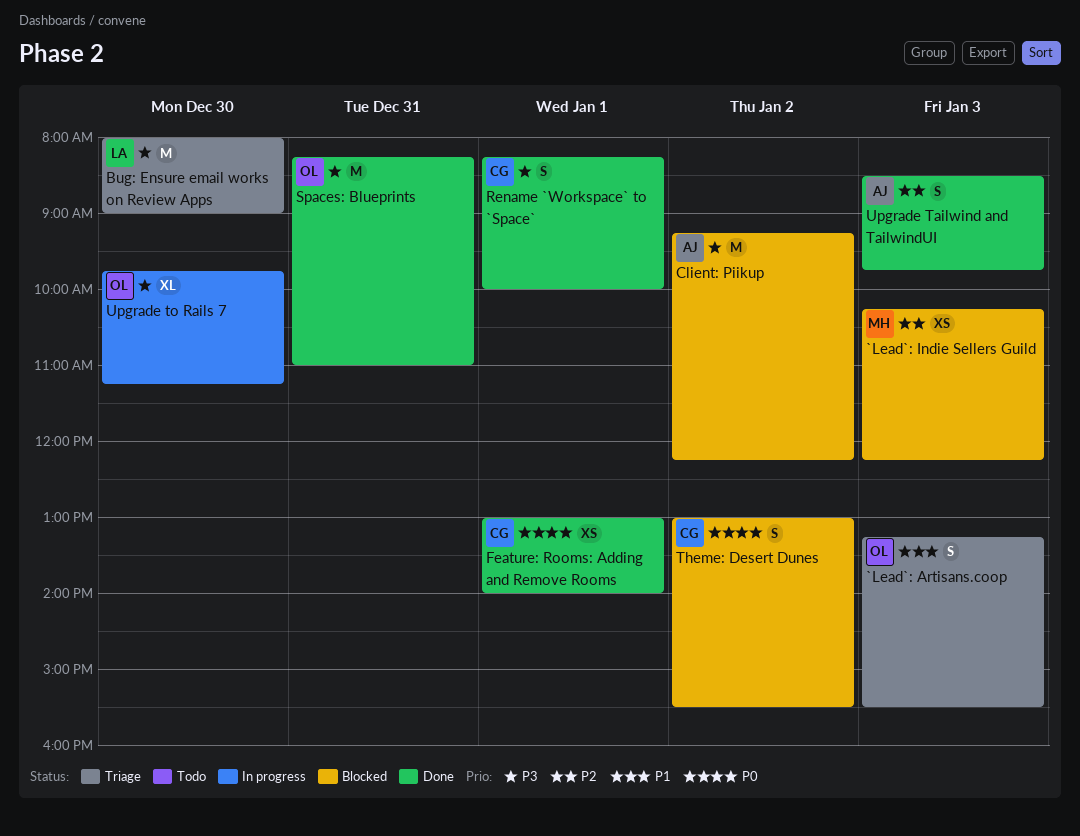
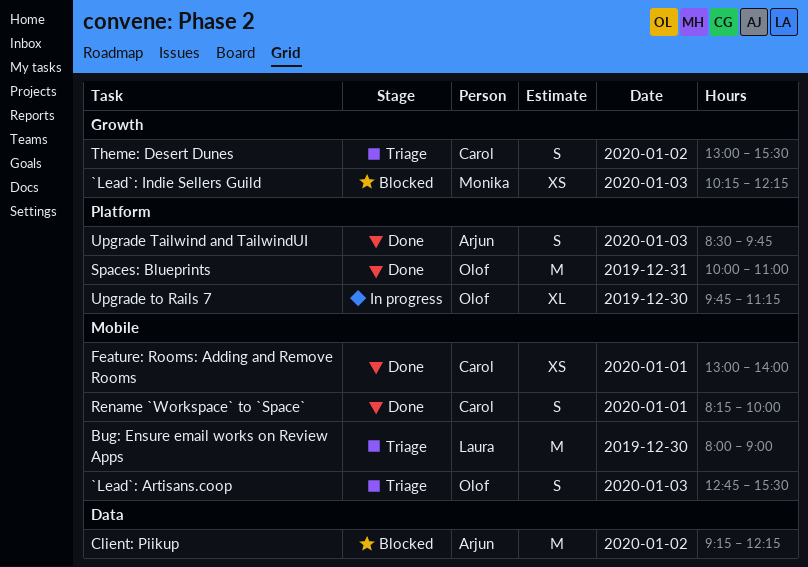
`Lead`: Artisans.coop, begins: 13:15 -> 12:45
Spaces: Blueprints, begins: 08:15 -> 10:00
Theme: Desert Dunes, status: Blocked -> Triage

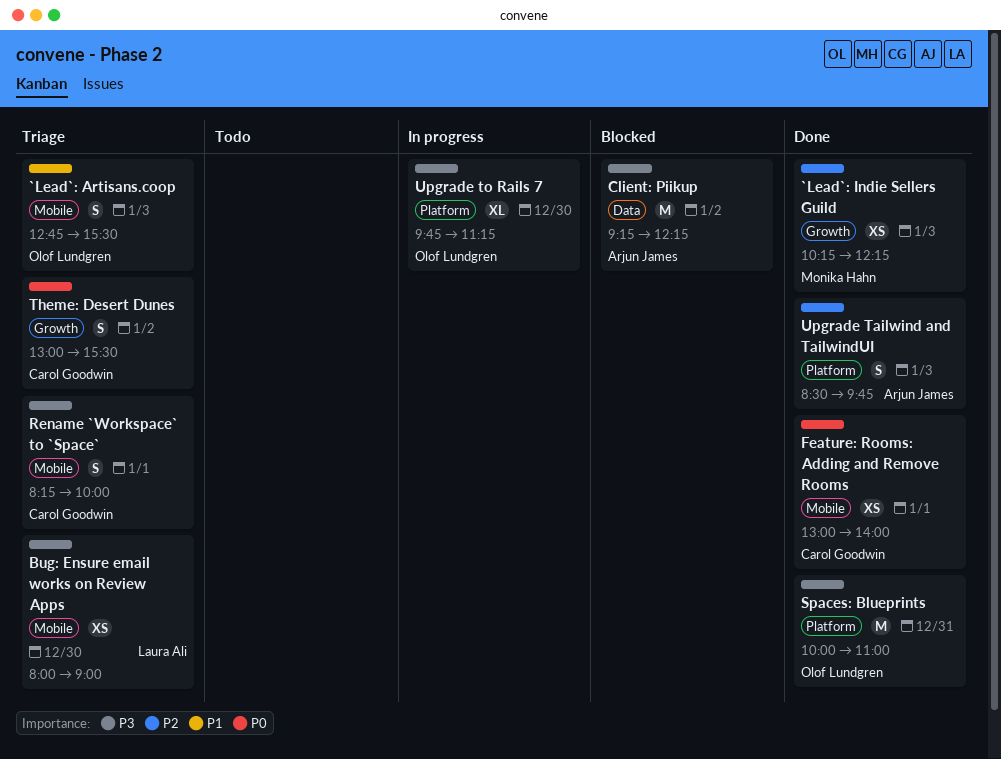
`Lead`: Indie Sellers Guild, status: Blocked -> Done
Bug: Ensure email works on Review Apps, estimate: M -> XS
Rename `Workspace` to `Space`, status: Done -> Triage

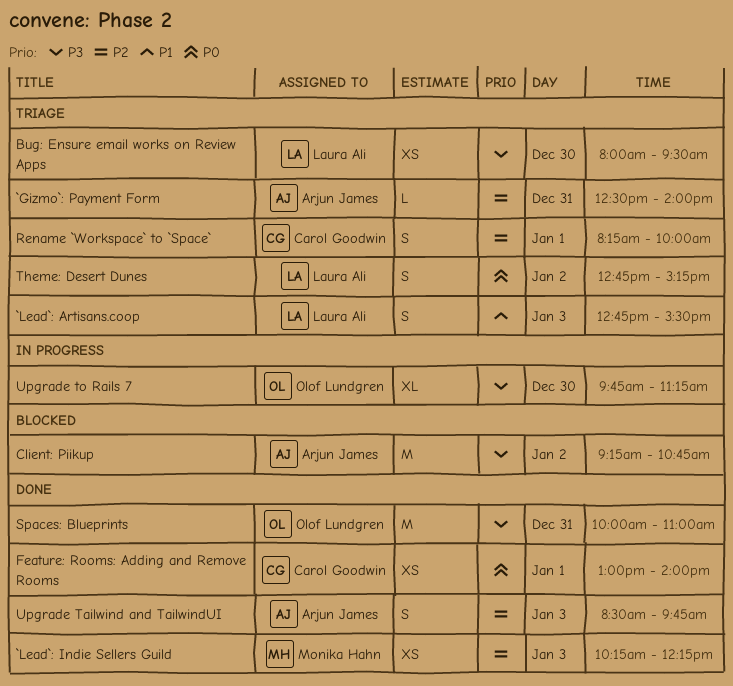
`Gizmo`: Payment Form: none -> present
`Lead`: Artisans.coop, owner: Olof Lundgren -> Laura Ali
Bug: Ensure email works on Review Apps, ends: 09:00 -> 09:30
Client: Piikup, ends: 12:15 -> 10:45
Rename `Workspace` to `Space`, priority: P3 -> P2
Theme: Desert Dunes, owner: Carol Goodwin -> Laura Ali
Theme: Desert Dunes, begins: 13:00 -> 12:45
Theme: Desert Dunes, ends: 15:30 -> 15:15

